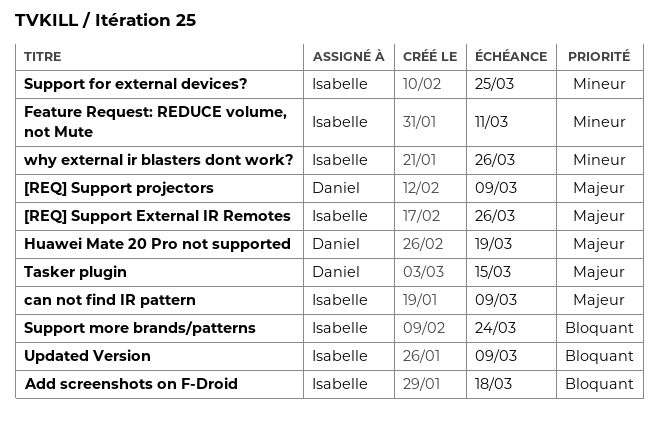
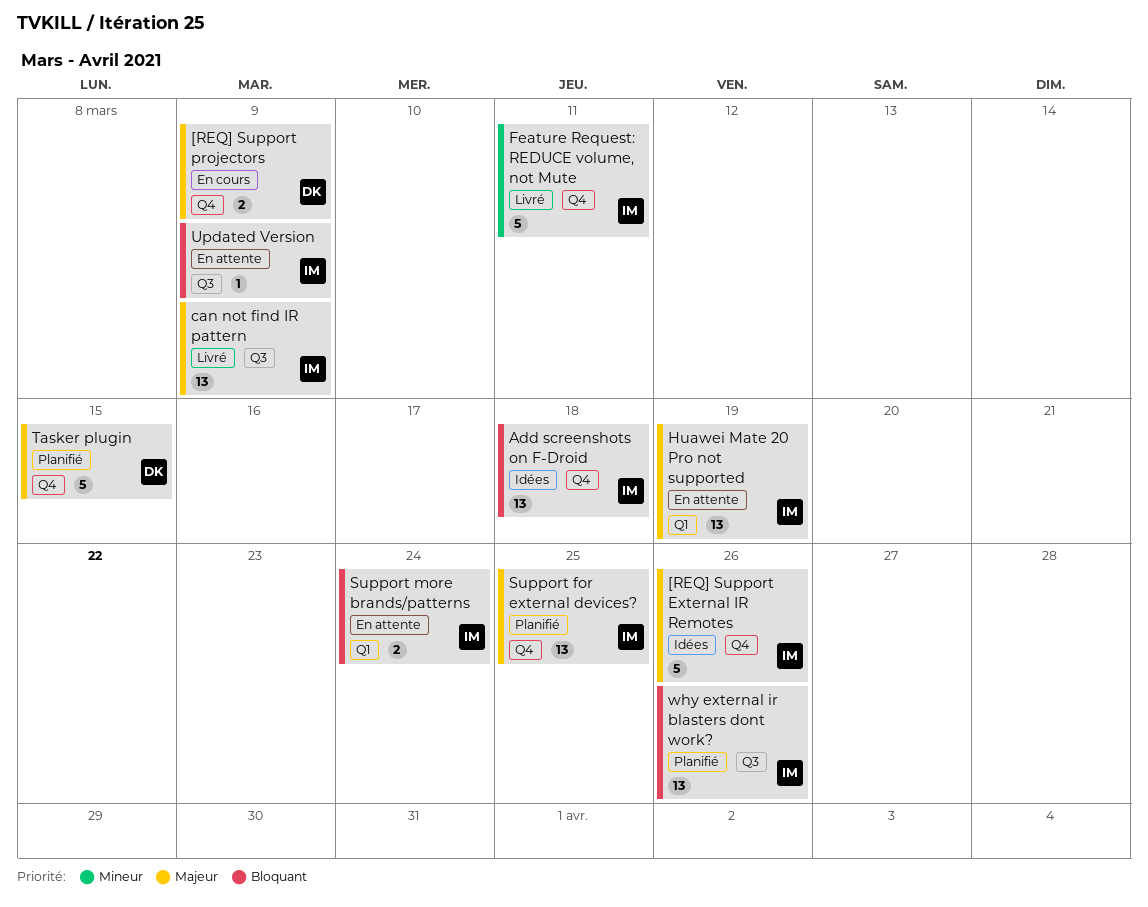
Huawei Mate 20 Pro not supported, owner: Daniel -> Isabelle
Support for external devices?, priority: Mineur -> Majeur
why external ir blasters dont work?, priority: Mineur -> Bloquant

